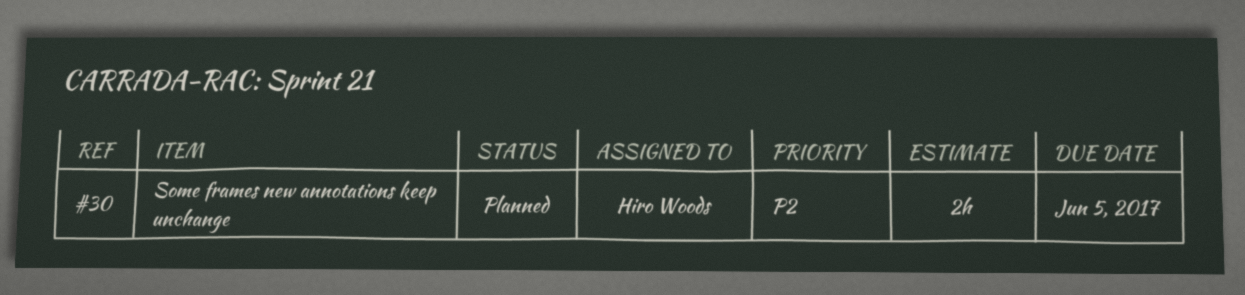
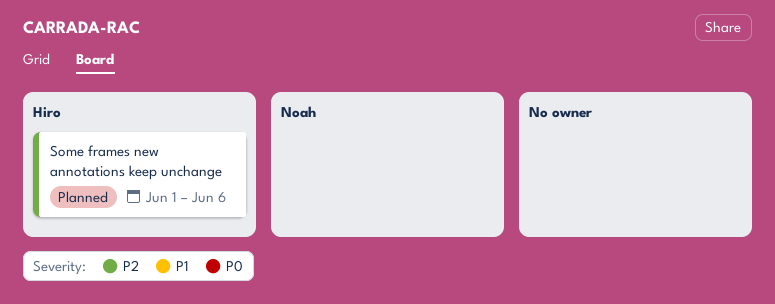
Some frames new annotations keep unchange, due: Jun 5 -> Jun 6

